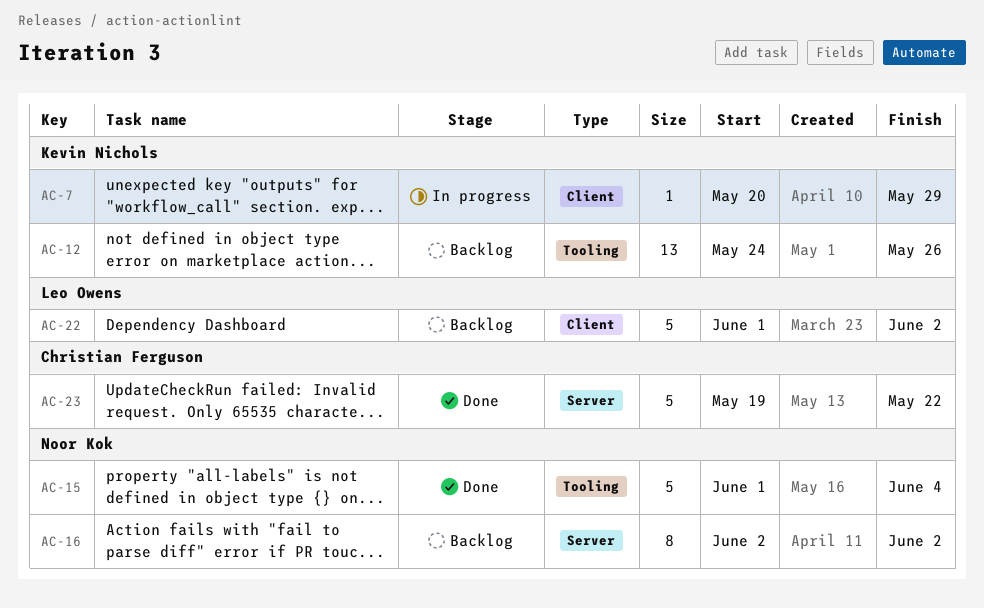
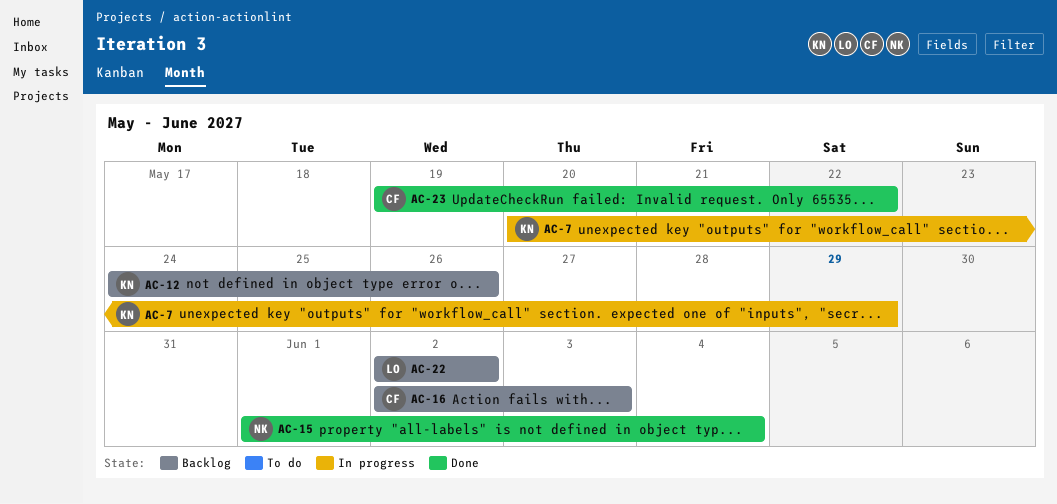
AC-16, owner: Noor Kok -> Christian Ferguson
AC-16, due: Jun 2 -> Jun 3
AC-22, start: Jun 1 -> Jun 2

